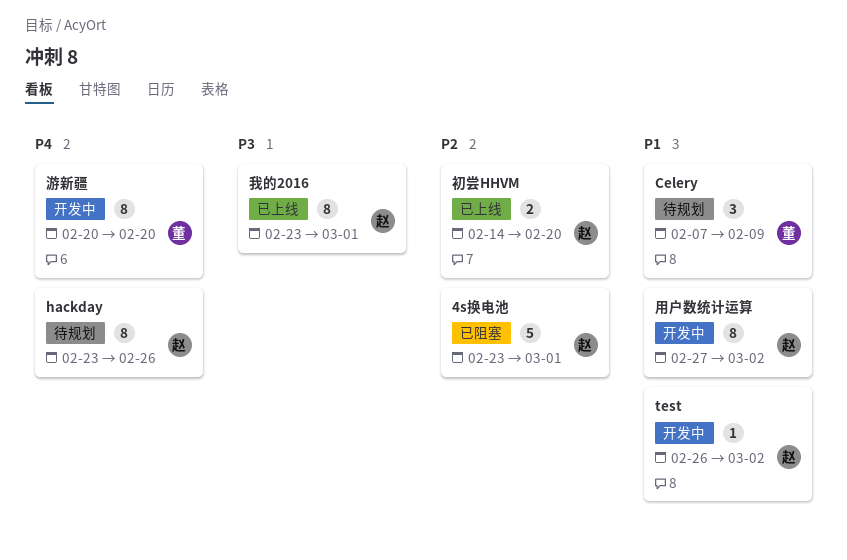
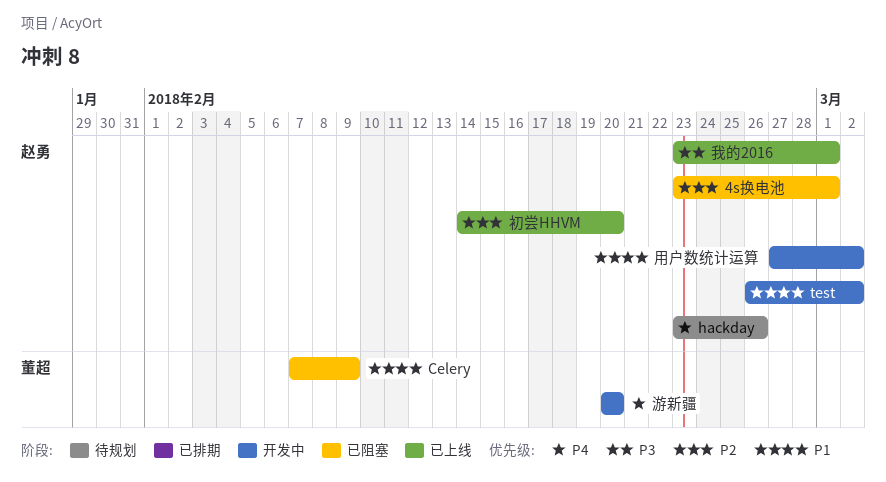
Celery, status: 待规划 -> 已阻塞

